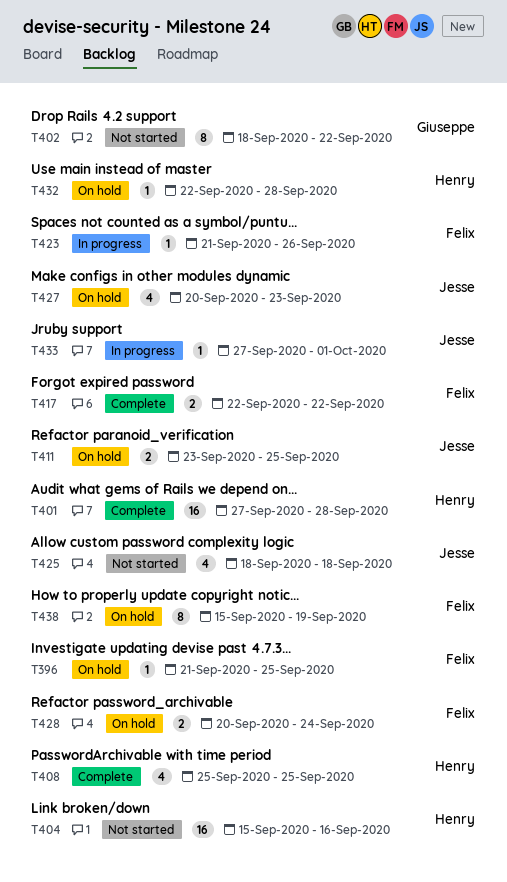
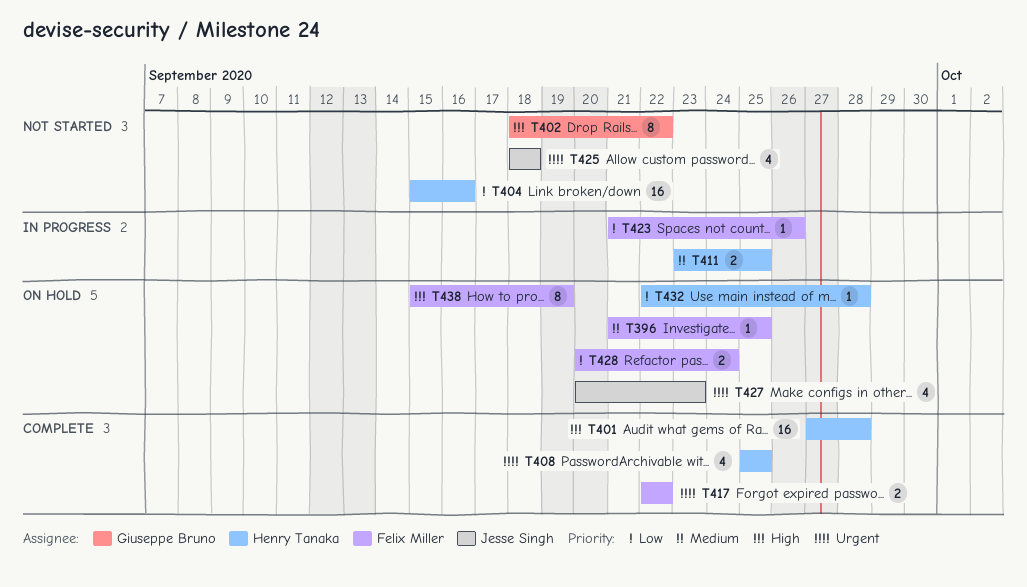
T411, status: On hold -> In progress
T411, owner: Jesse Singh -> Henry Tanaka
T433: present -> none

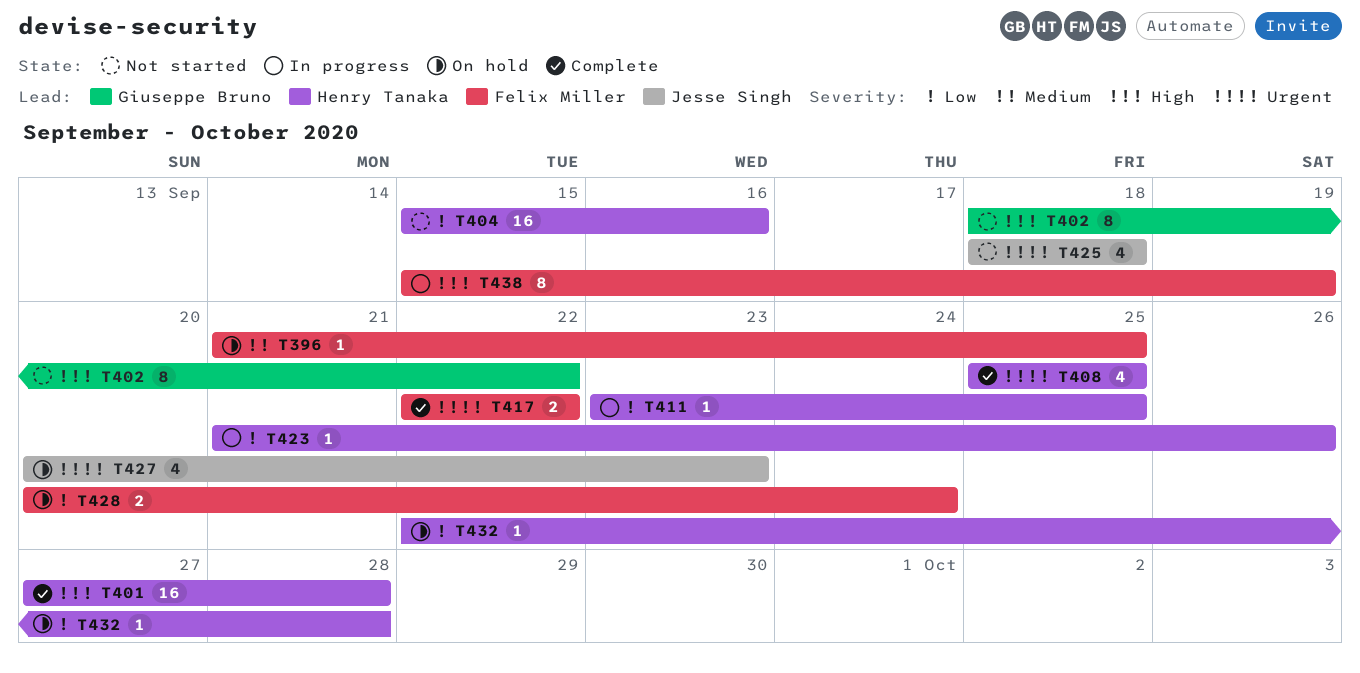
T411, priority: Medium -> Low
T411, estimate: 2 -> 1
T423, owner: Felix Miller -> Henry Tanaka
T438, status: On hold -> In progress

